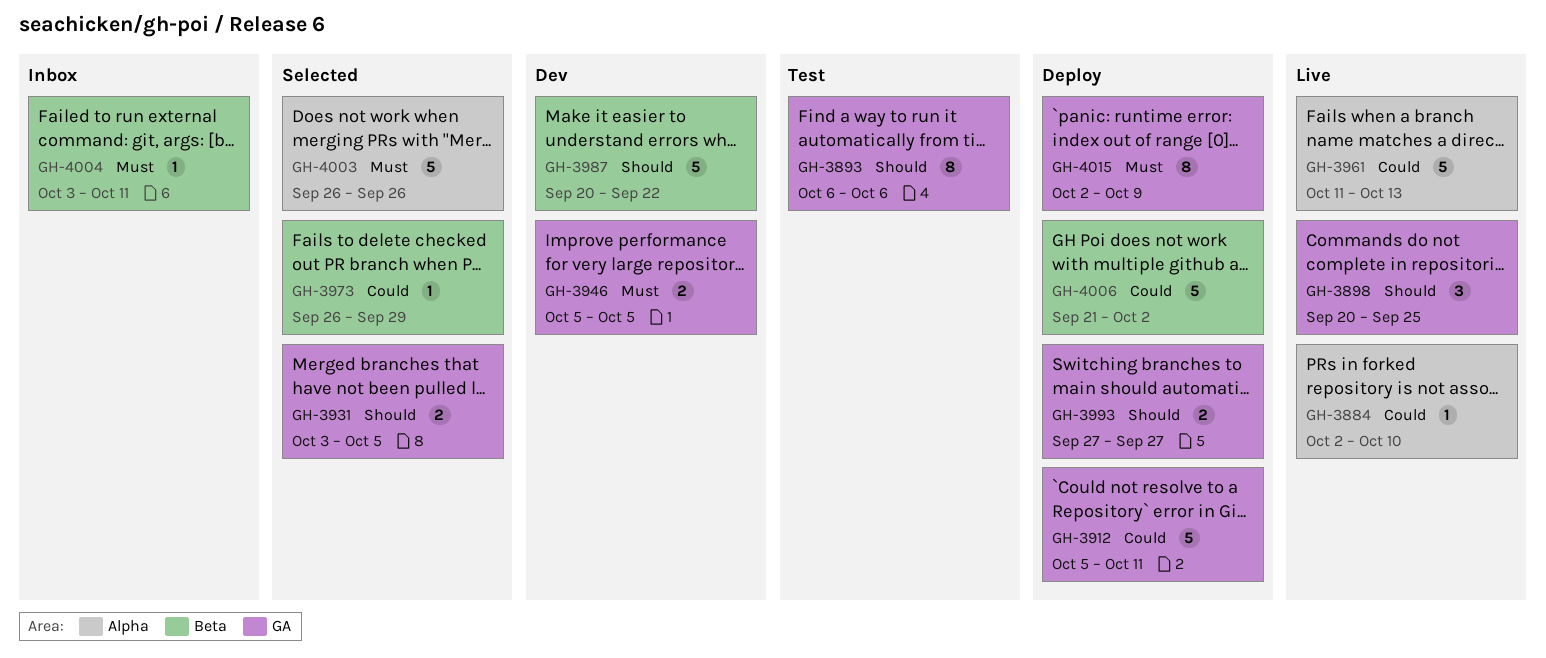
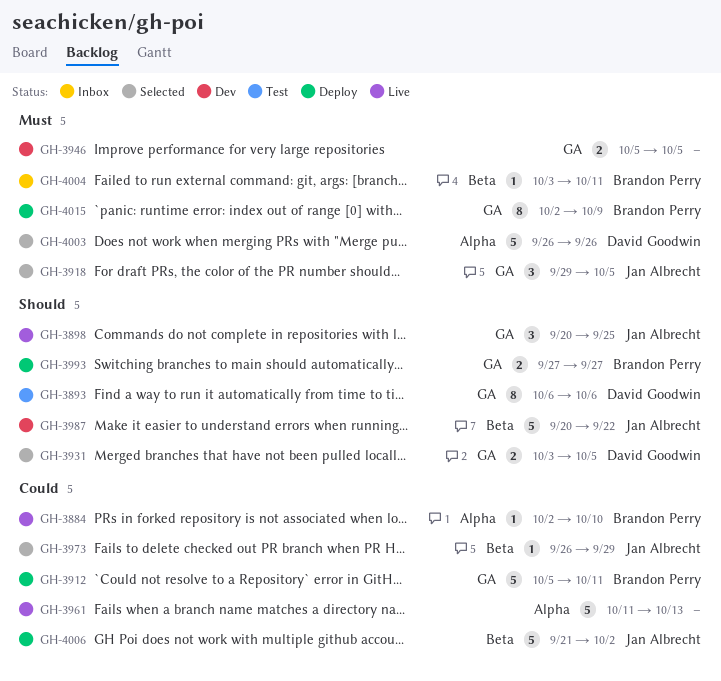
GH-3918: none -> present

